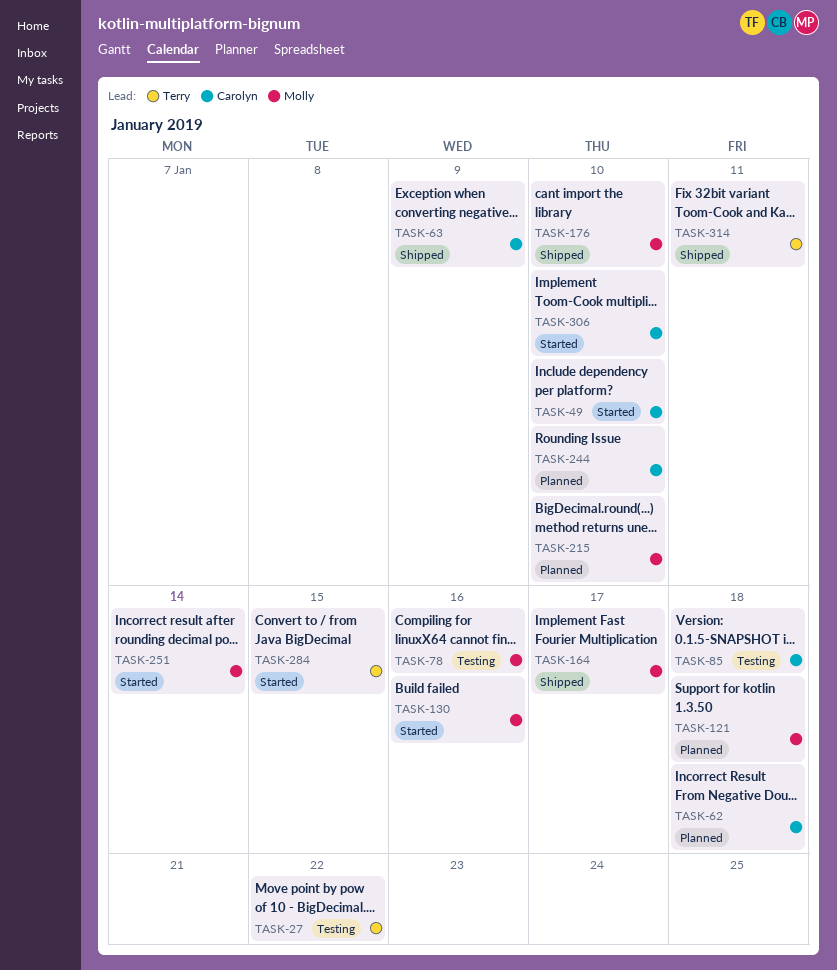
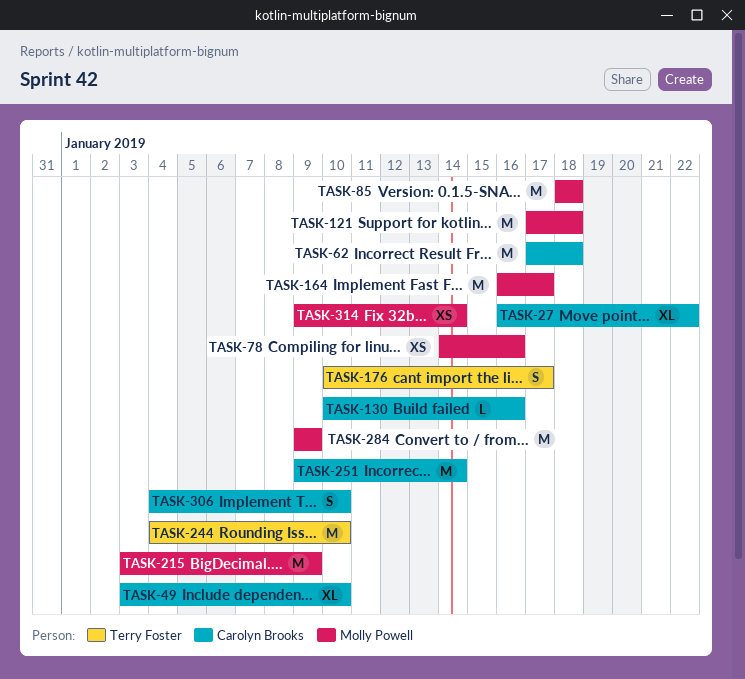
TASK-27, owner: Terry Foster -> Carolyn Brooks
TASK-63: present -> none
TASK-85, owner: Carolyn Brooks -> Molly Powell
TASK-130, owner: Molly Powell -> Carolyn Brooks
TASK-176, owner: Molly Powell -> Terry Foster
TASK-176, due: Jan 10 -> Jan 17
TASK-215, due: Jan 10 -> Jan 9
TASK-244, owner: Carolyn Brooks -> Terry Foster
TASK-251, owner: Molly Powell -> Carolyn Brooks
TASK-284, owner: Terry Foster -> Molly Powell
TASK-284, due: Jan 15 -> Jan 9
TASK-314, owner: Terry Foster -> Molly Powell
TASK-314, due: Jan 11 -> Jan 14

